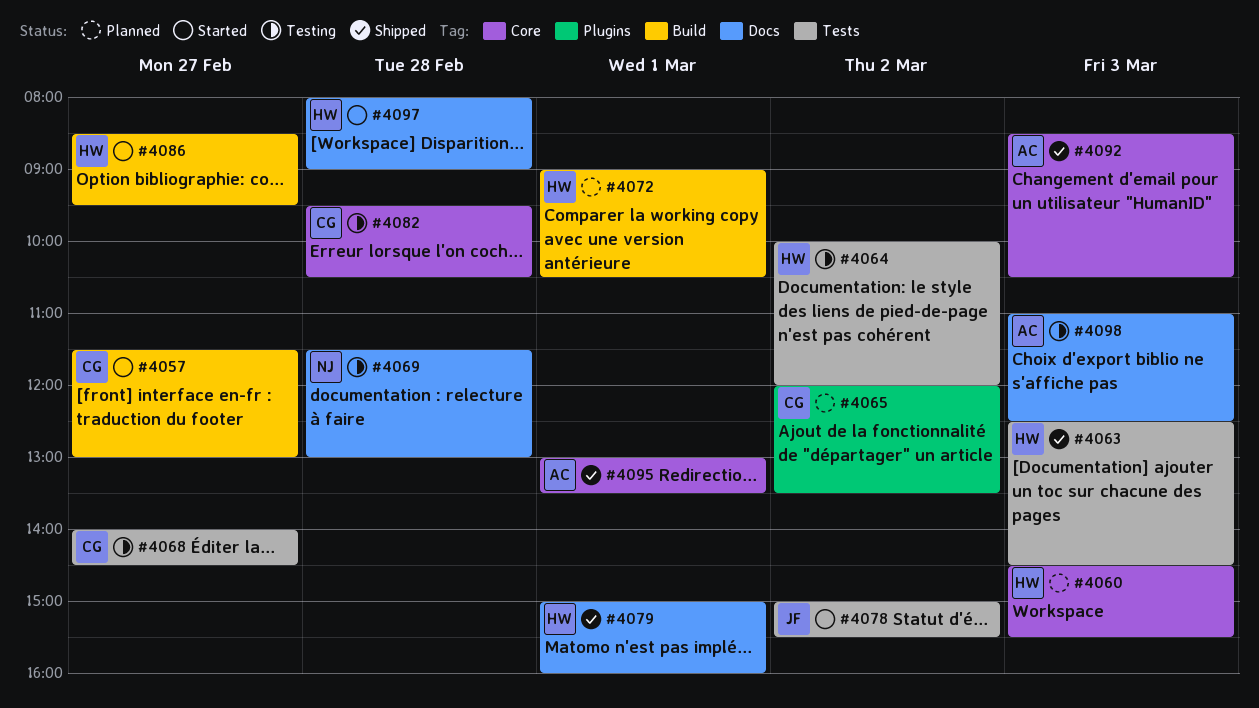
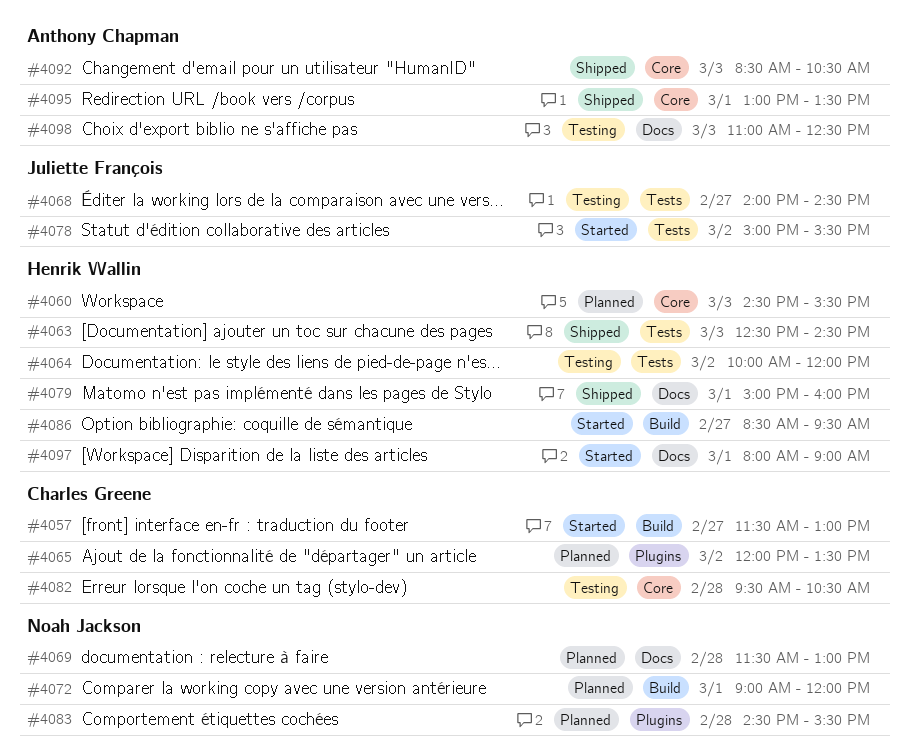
#4068, owner: Charles Greene -> Juliette François
#4069, status: Testing -> Planned
#4072, owner: Henrik Wallin -> Noah Jackson
#4072, ends: 10:30 -> 12:00
#4083: none -> present
#4097, day: Feb 28 -> Mar 1

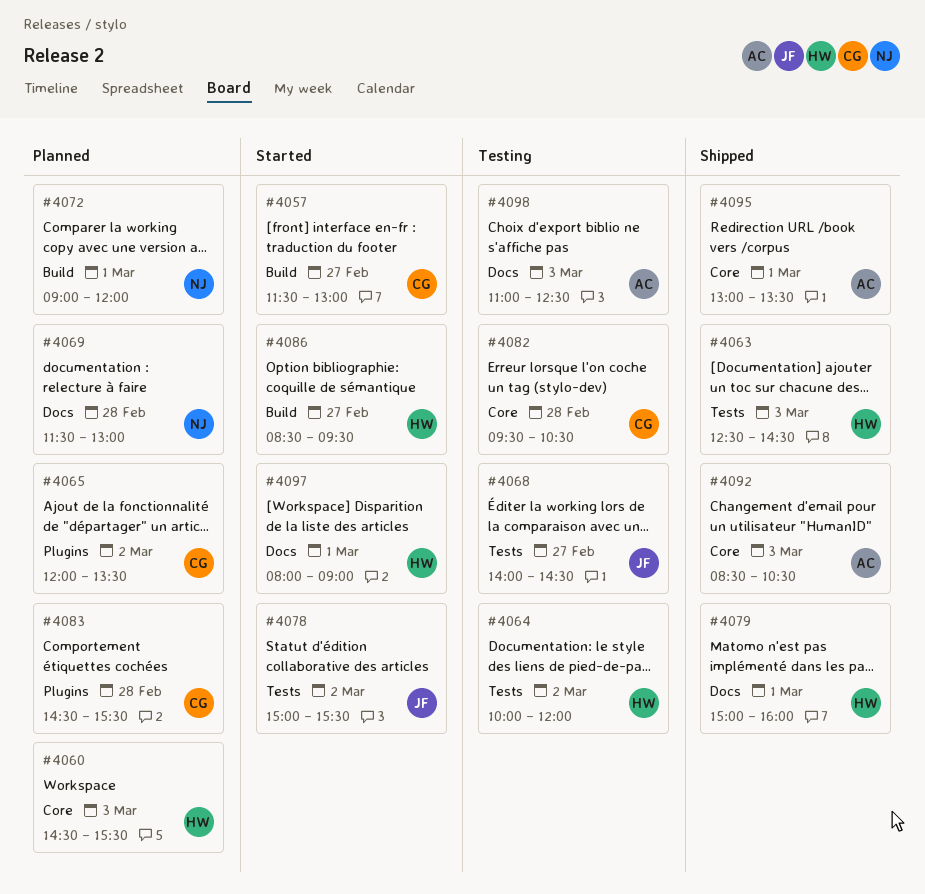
#4083, owner: Noah Jackson -> Charles Greene

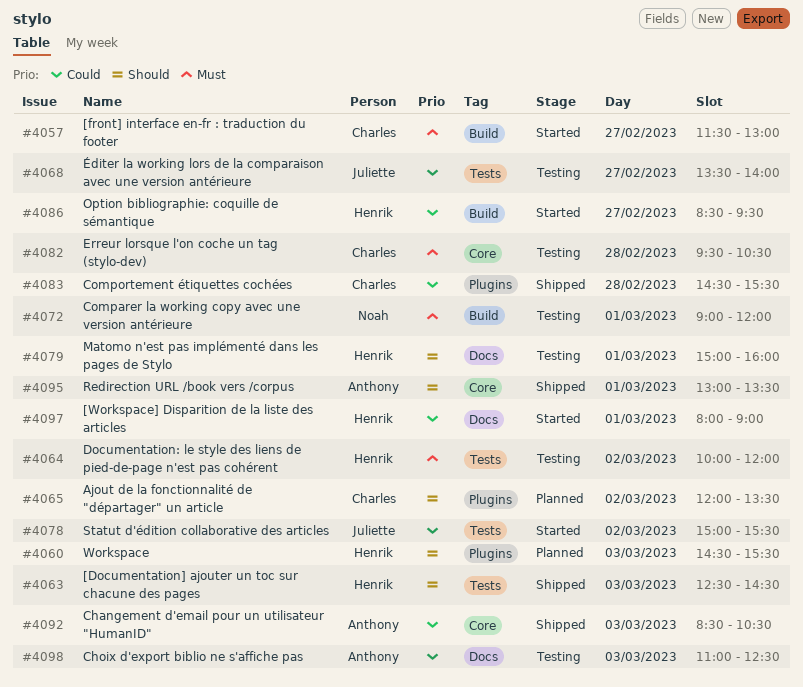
#4060, label: Core -> Plugins
#4068, begins: 14:00 -> 13:30
#4068, ends: 14:30 -> 14:00
#4069: present -> none
#4072, status: Planned -> Testing
#4079, status: Shipped -> Testing
#4083, status: Planned -> Shipped

